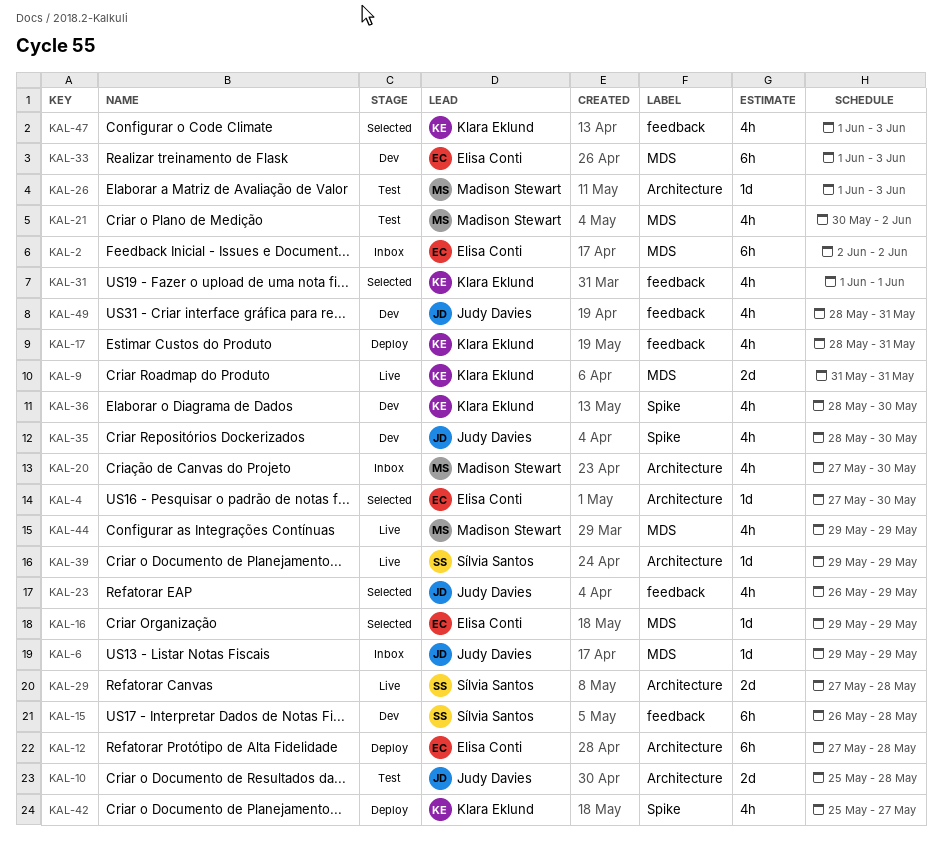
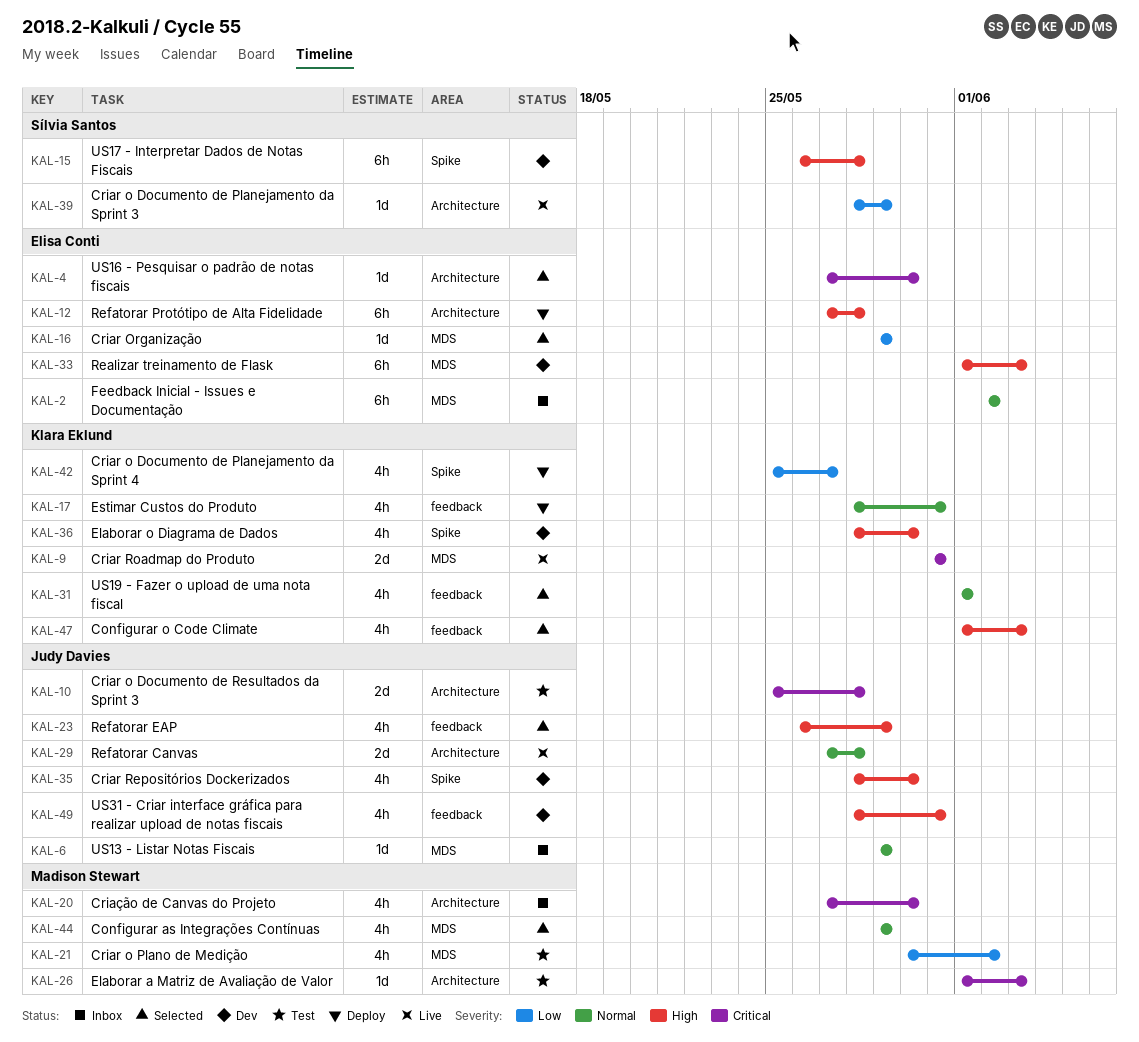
KAL-15, label: feedback -> Spike
KAL-29, owner: Sílvia Santos -> Judy Davies
KAL-39, start: May 29 -> May 28
KAL-44, status: Live -> Selected

